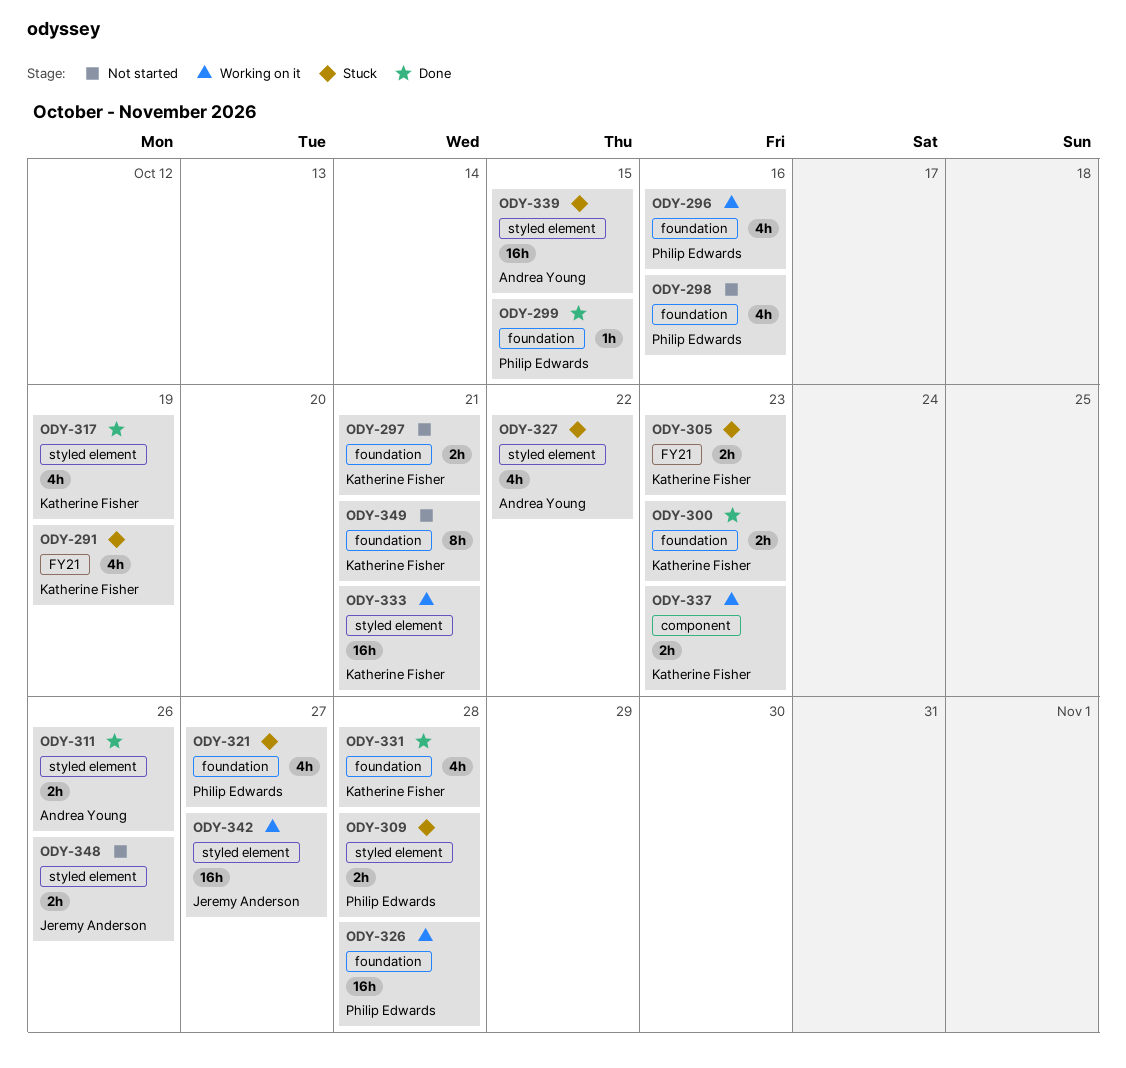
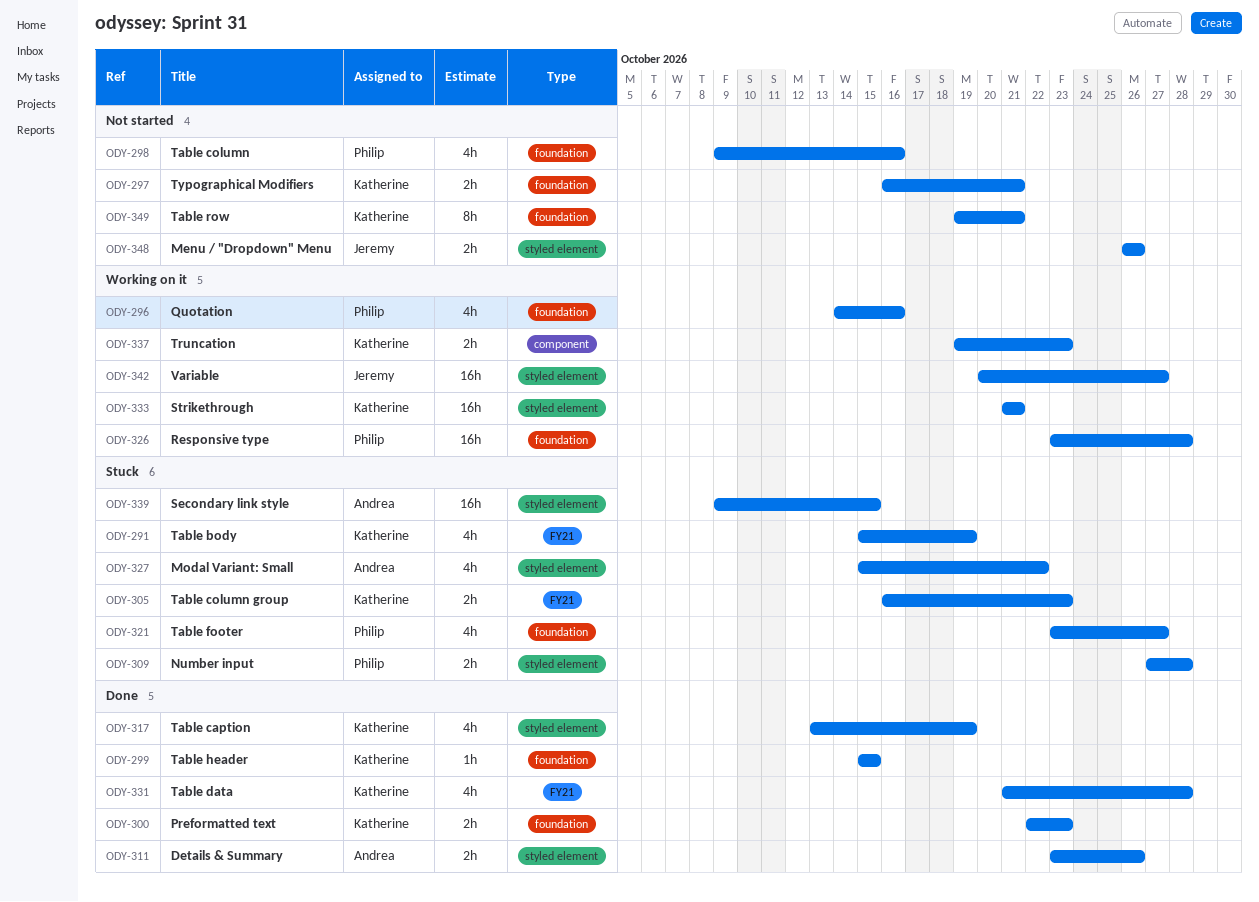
ODY-299, owner: Philip Edwards -> Katherine Fisher
ODY-331, label: foundation -> FY21

